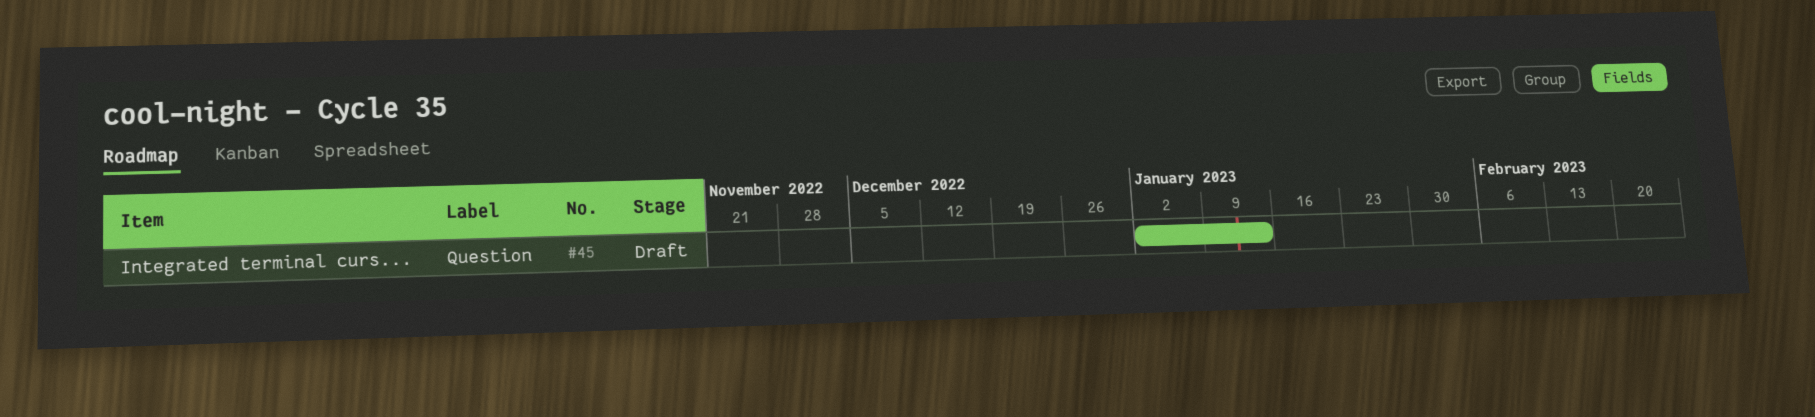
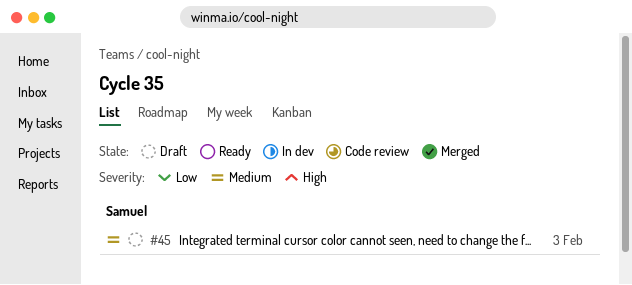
#45, due: Jan 13 -> Feb 3

